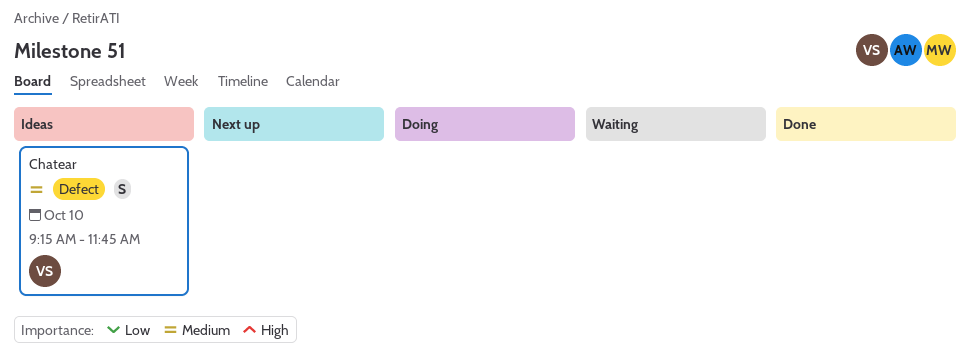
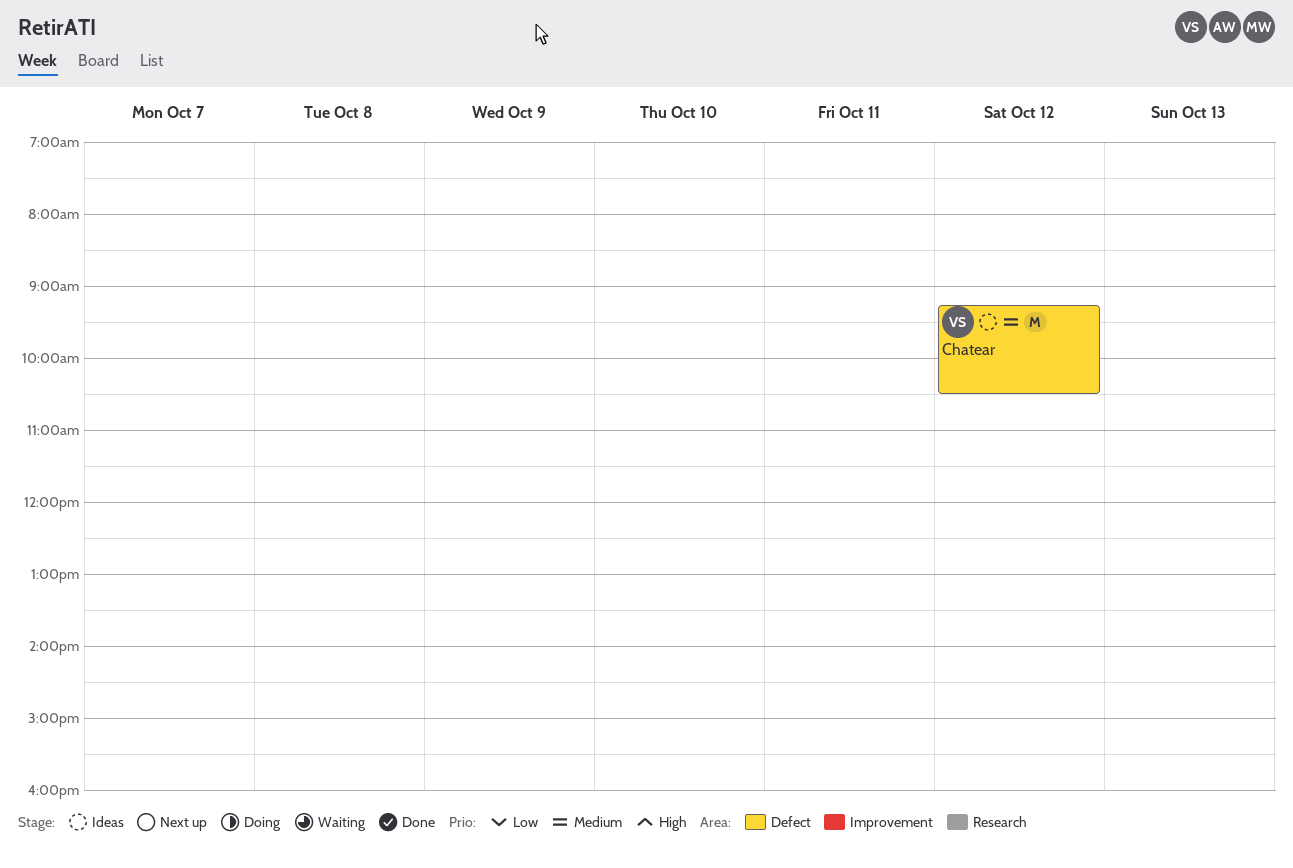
Chatear, estimate: S -> M
Chatear, day: Oct 10 -> Oct 12
Chatear, ends: 11:45 -> 10:30

